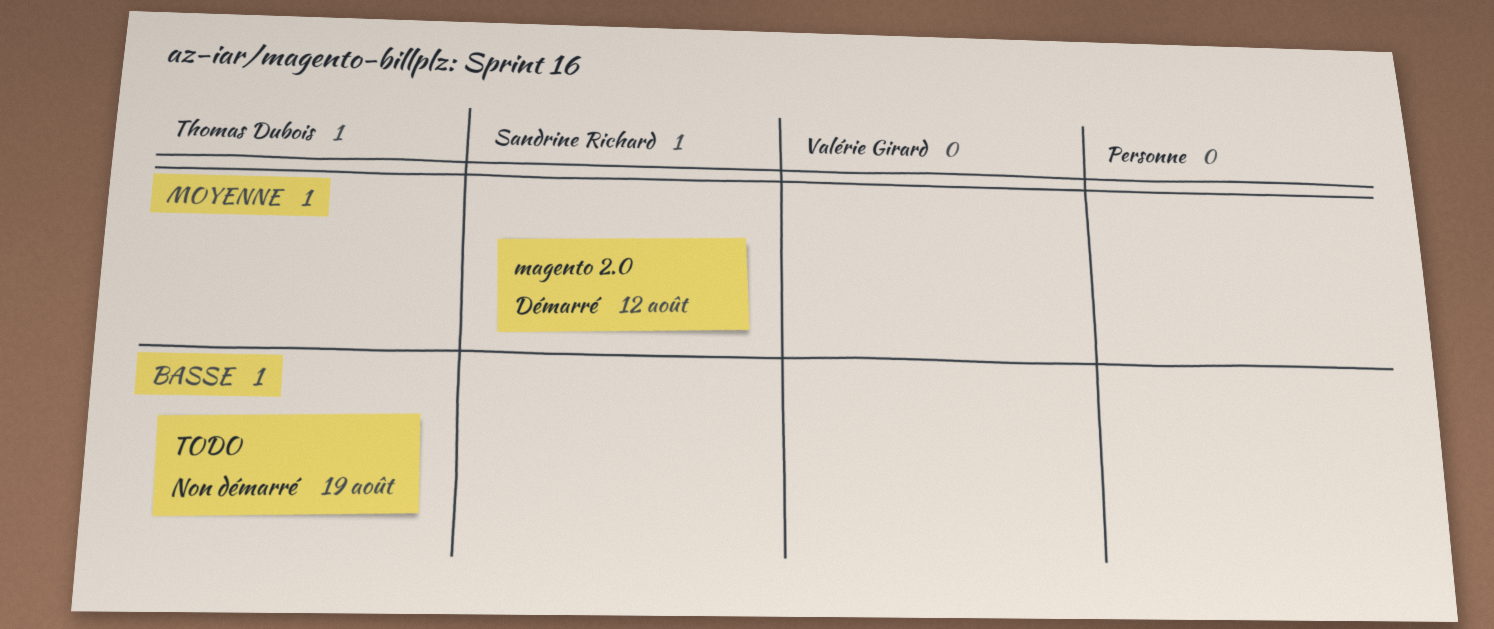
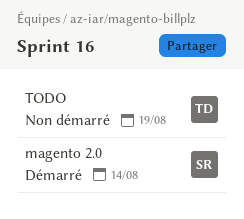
magento 2.0, due: Aug 12 -> Aug 14

